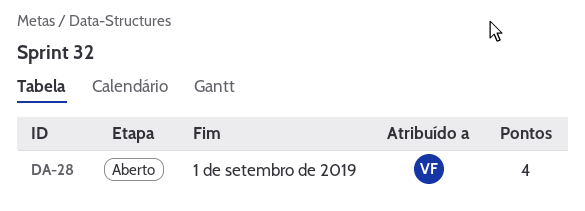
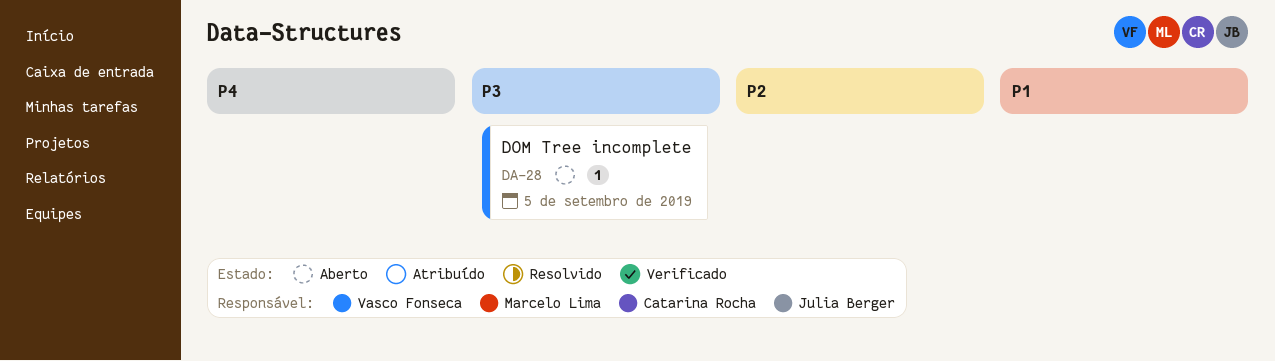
DA-28, estimate: 4 -> 1
DA-28, due: Sep 1 -> Sep 5

